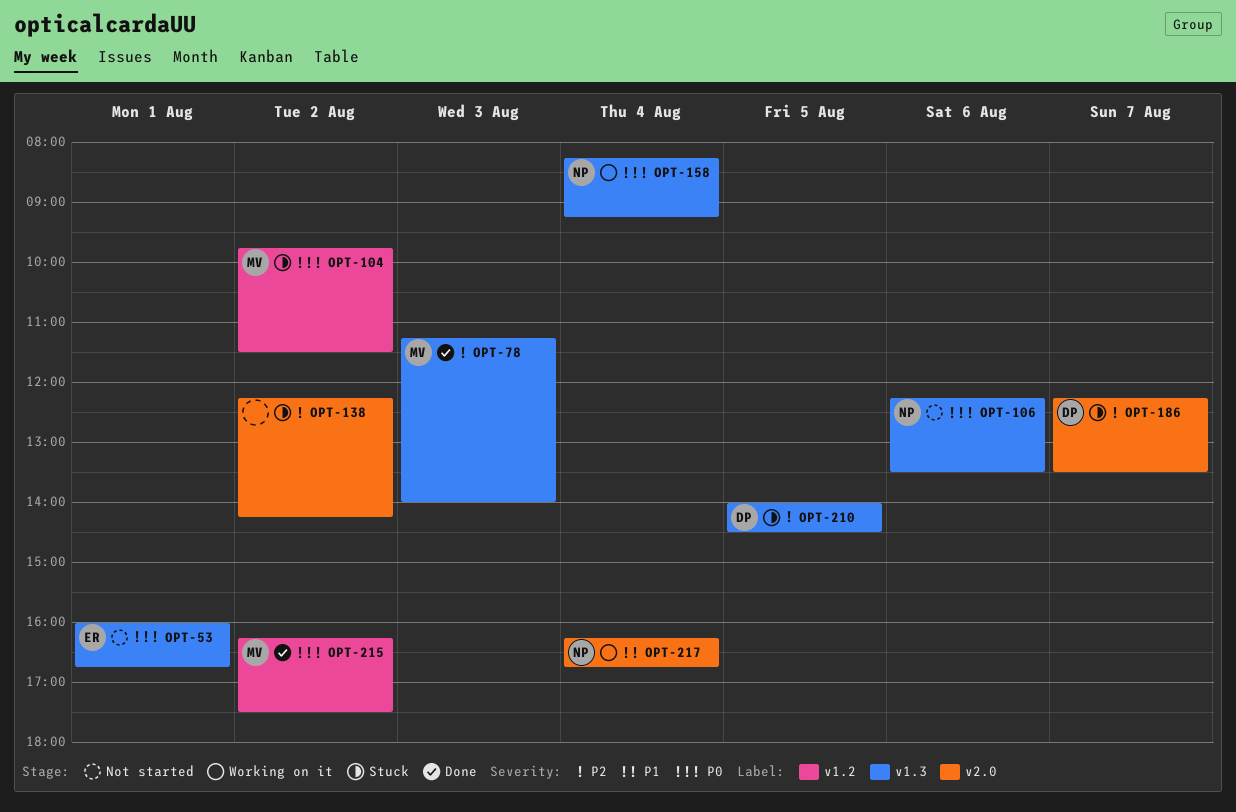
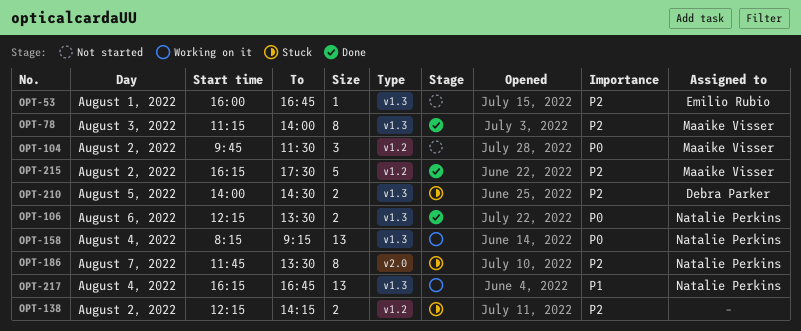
OPT-53, priority: P0 -> P2
OPT-104, status: Stuck -> Not started
OPT-106, status: Not started -> Done
OPT-138, label: v2.0 -> v1.2
OPT-186, owner: Debra Parker -> Natalie Perkins
OPT-186, begins: 12:15 -> 11:45
OPT-215, priority: P0 -> P2
OPT-217, label: v2.0 -> v1.3

